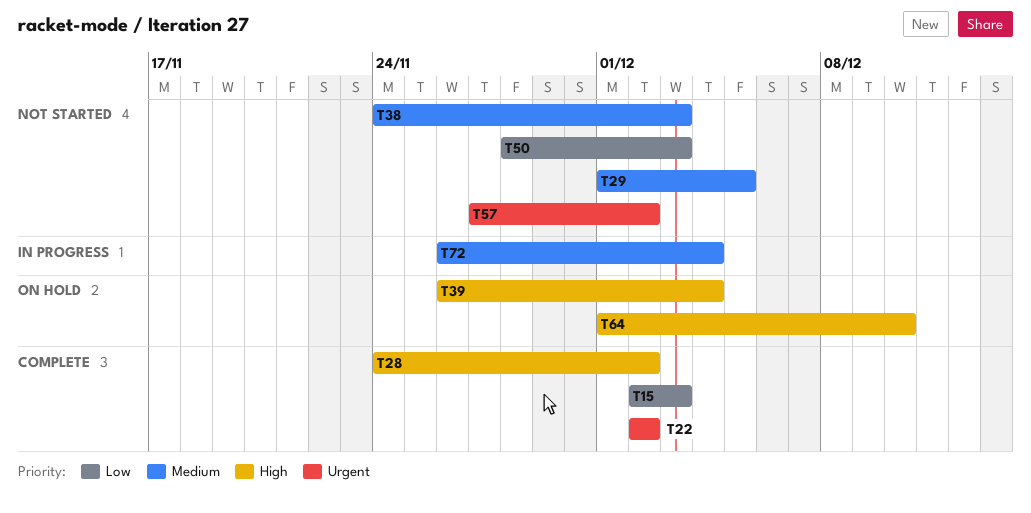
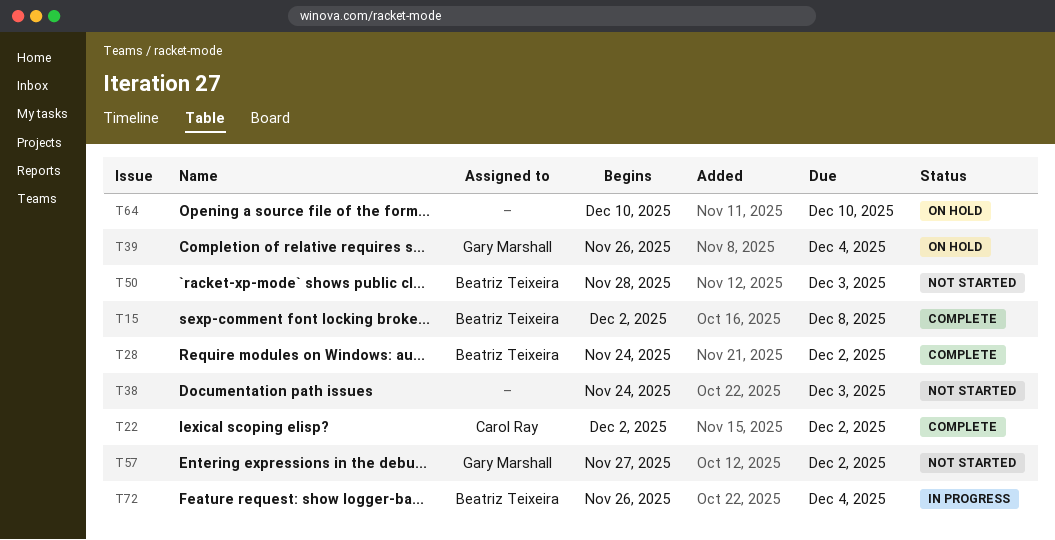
T15, due: Dec 3 -> Dec 8
T29: present -> none
T64, start: Dec 1 -> Dec 10

